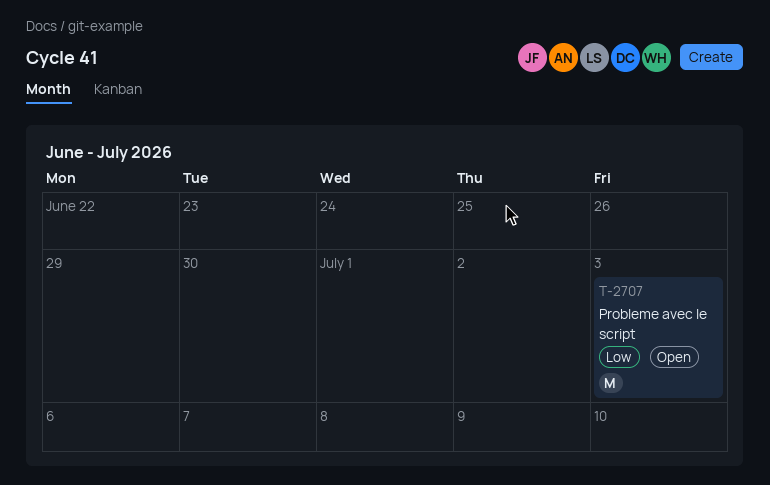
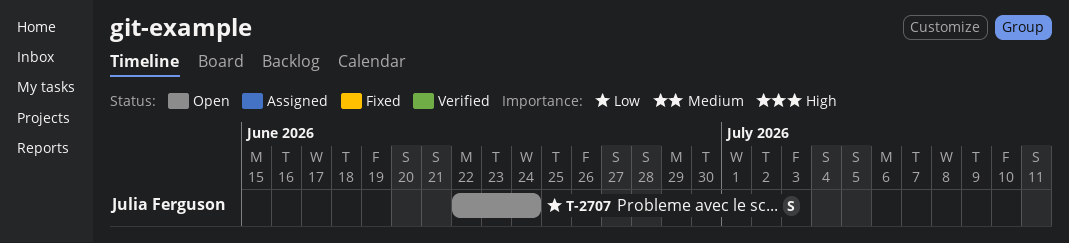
T-2707, estimate: M -> S
T-2707, due: Jul 3 -> Jun 24

